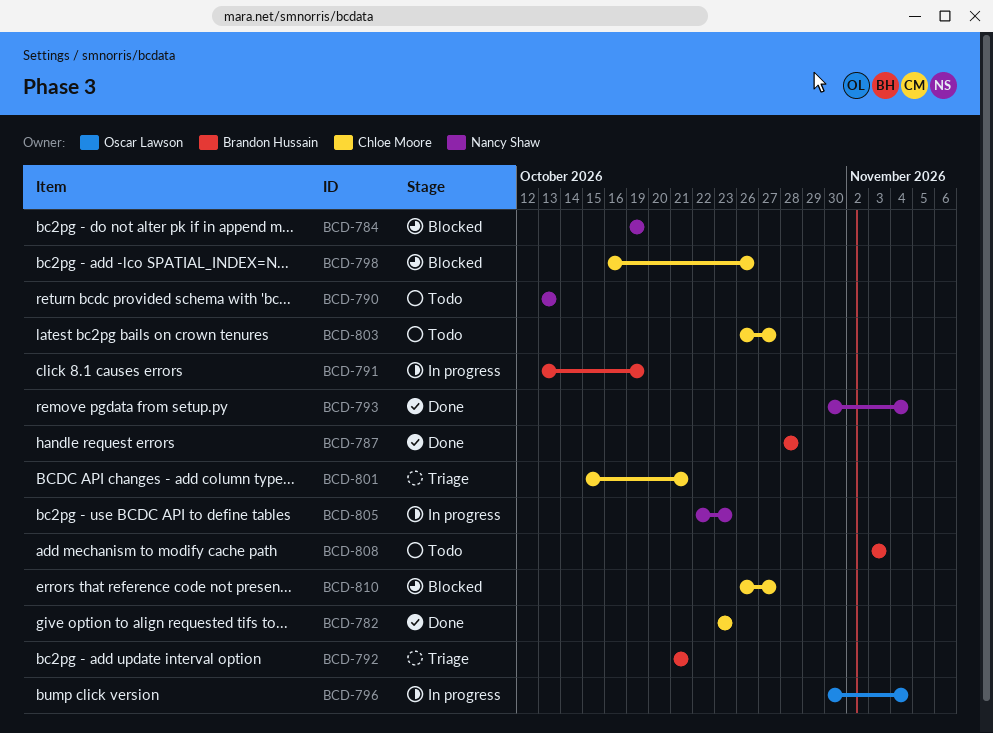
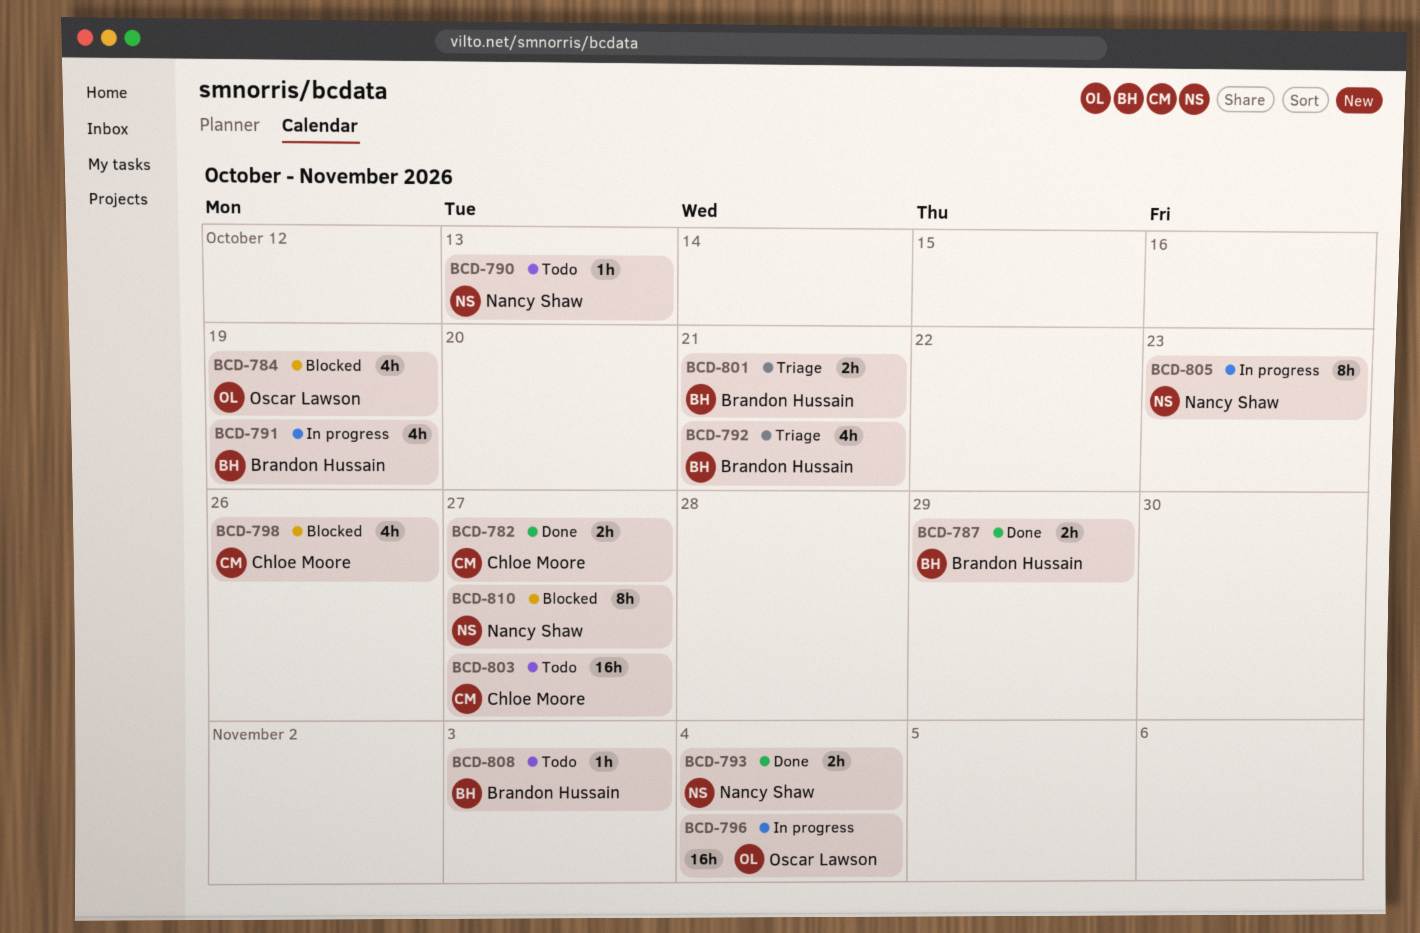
BCD-782, due: Oct 23 -> Oct 27
BCD-784, owner: Nancy Shaw -> Oscar Lawson
BCD-787, due: Oct 28 -> Oct 29
BCD-801, owner: Chloe Moore -> Brandon Hussain
BCD-810, owner: Chloe Moore -> Nancy Shaw

